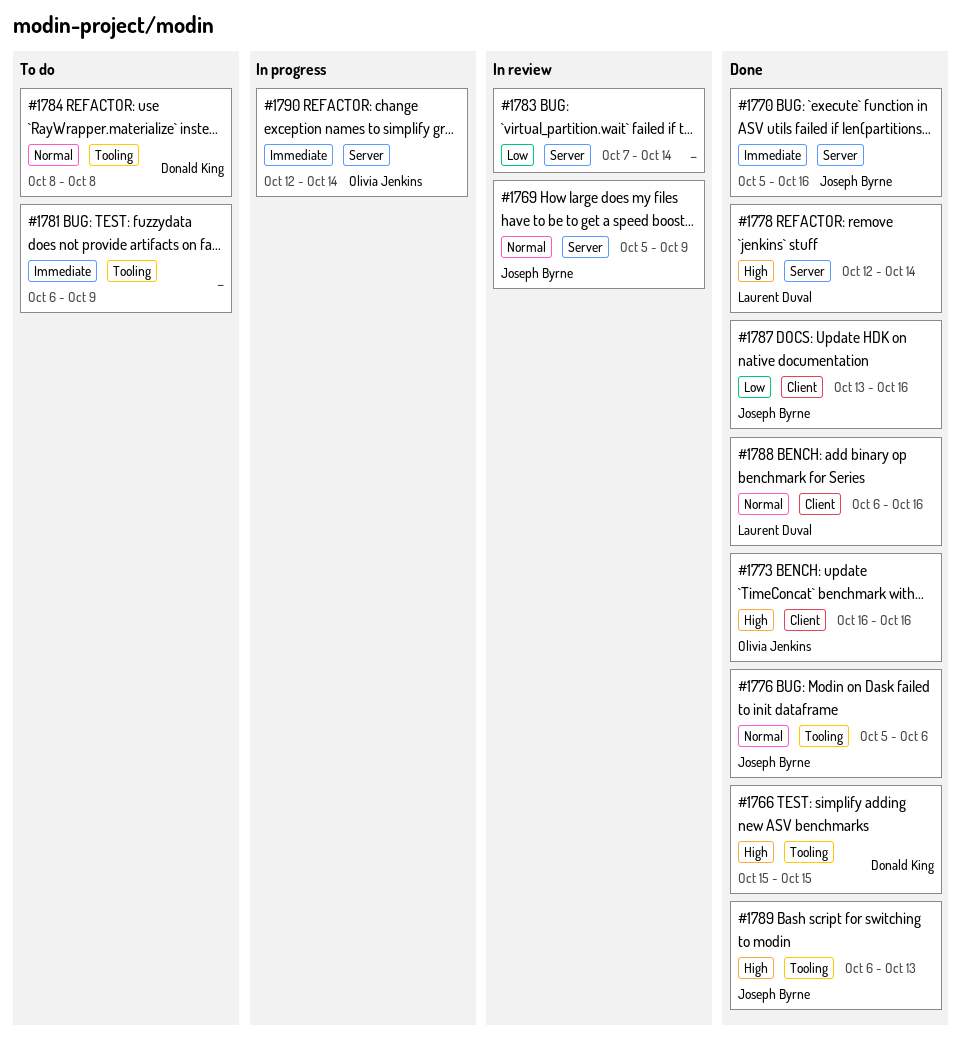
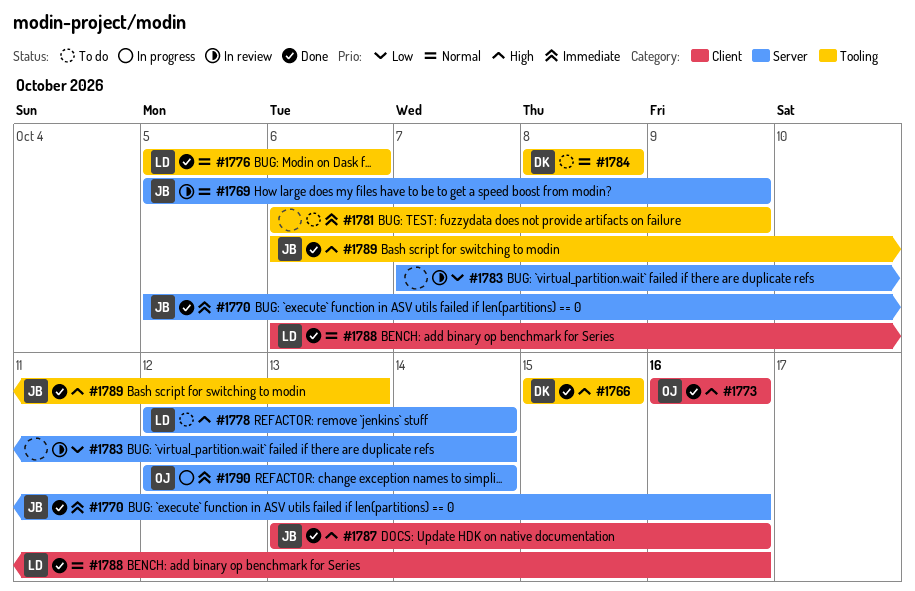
#1776, owner: Joseph Byrne -> Laurent Duval
#1778, status: Done -> To do
#1787, priority: Low -> High

